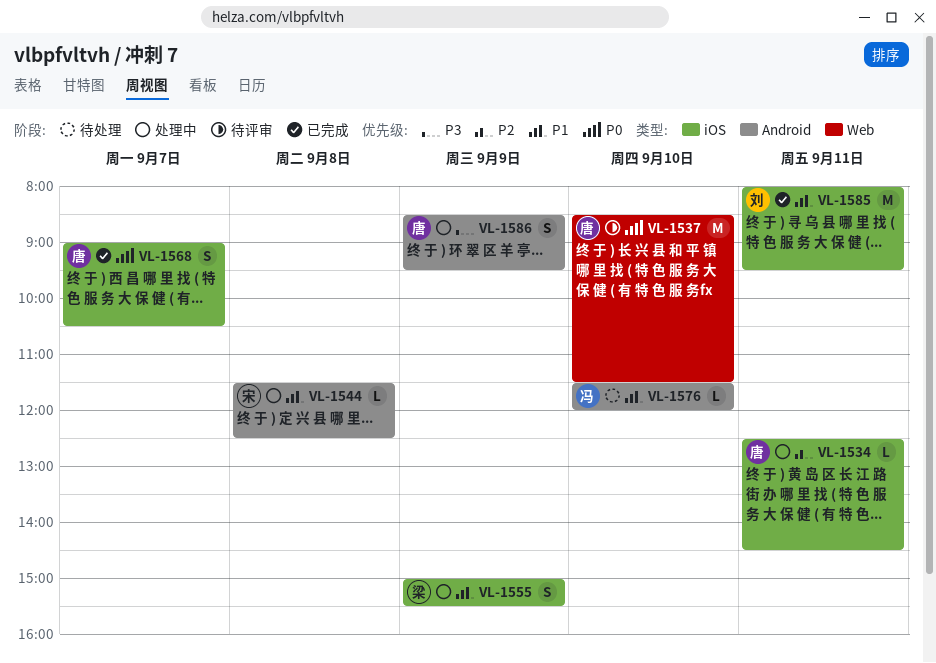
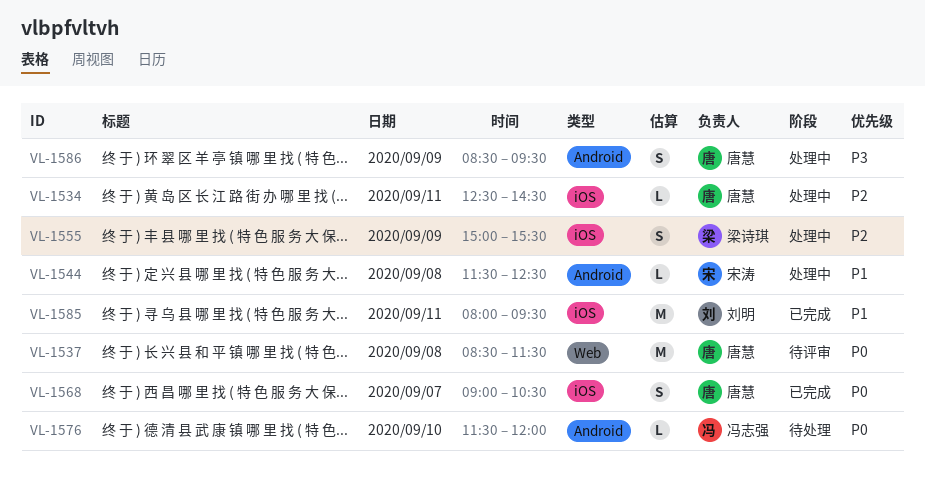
VL-1537, day: Sep 10 -> Sep 8
VL-1555, priority: P1 -> P2
VL-1576, priority: P1 -> P0

